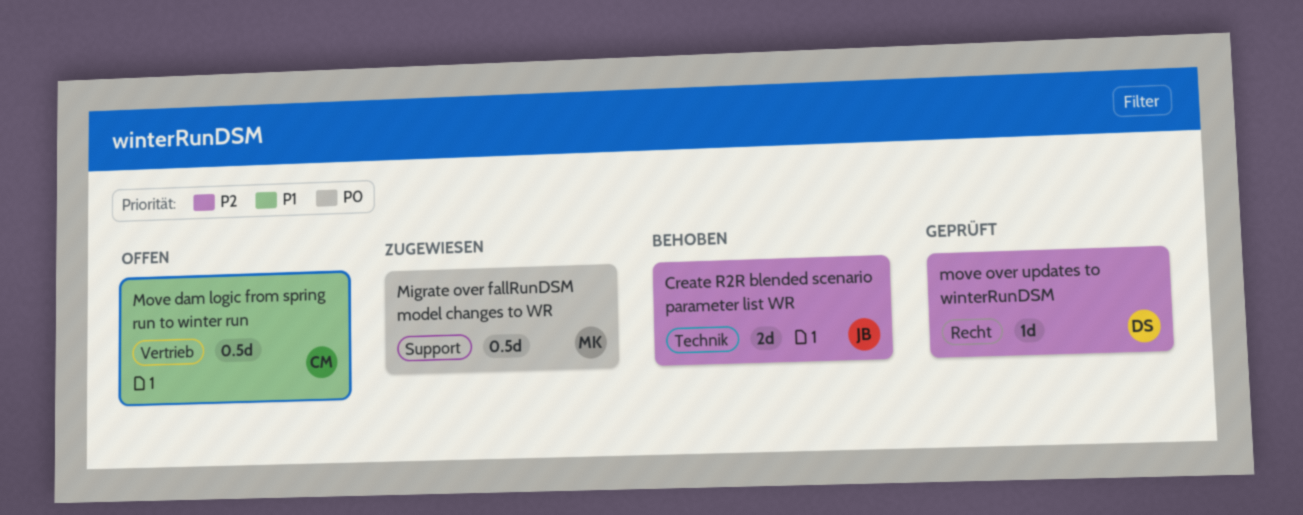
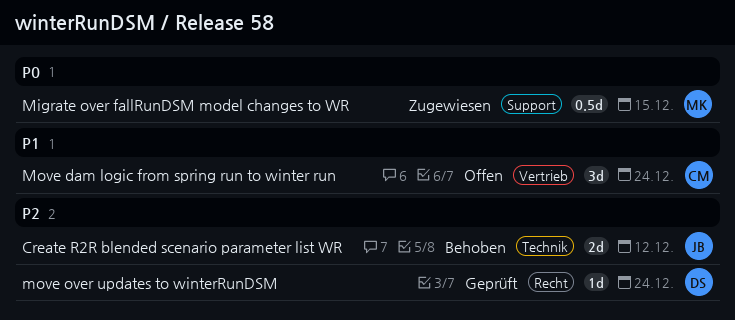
Move dam logic from spring run to winter run, estimate: 0.5d -> 3d

